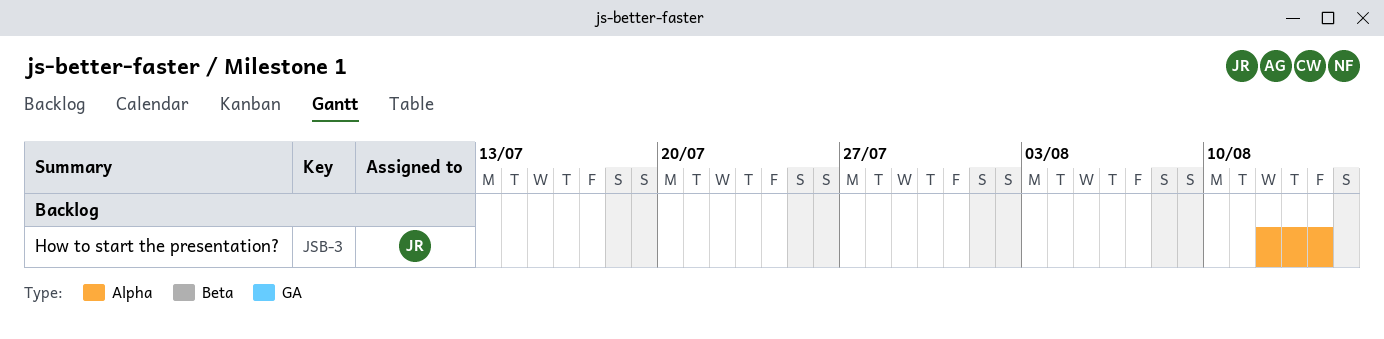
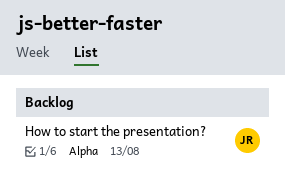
How to start the presentation?, due: Aug 14 -> Aug 13

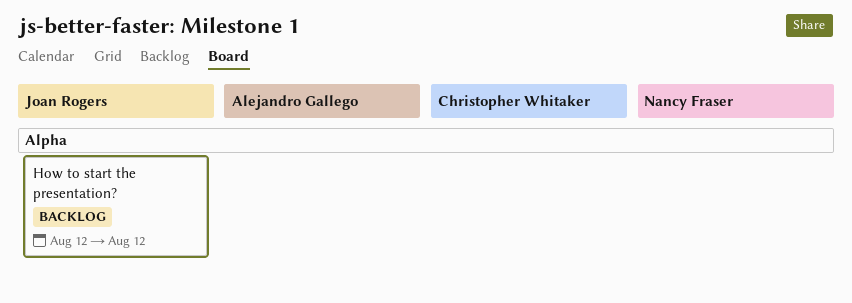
How to start the presentation?, due: Aug 13 -> Aug 12

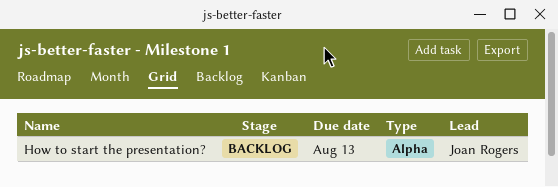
How to start the presentation?, due: Aug 12 -> Aug 13

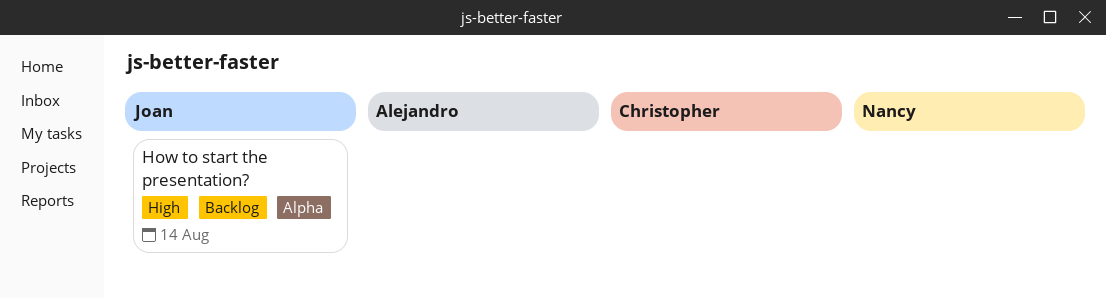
How to start the presentation?, due: Aug 13 -> Aug 14

